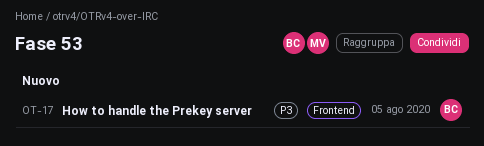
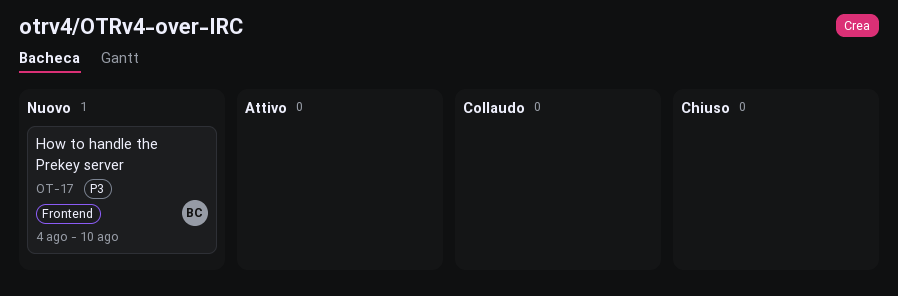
OT-17, due: Aug 5 -> Aug 10

